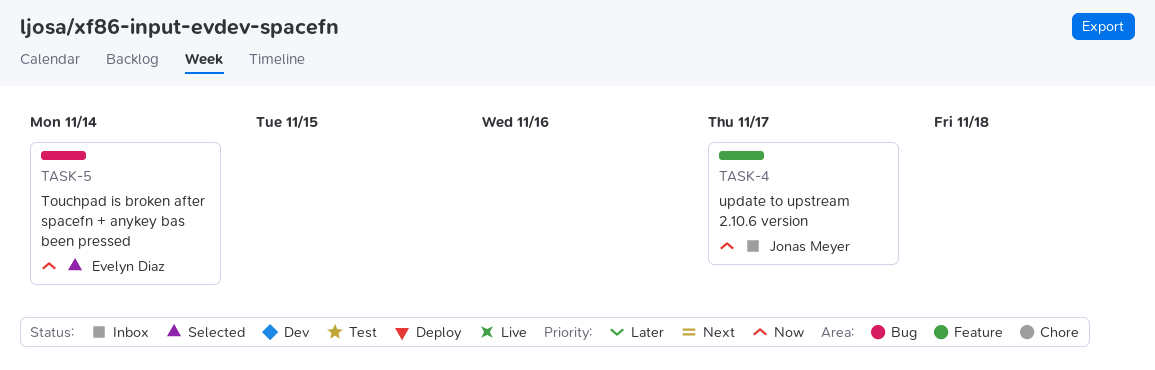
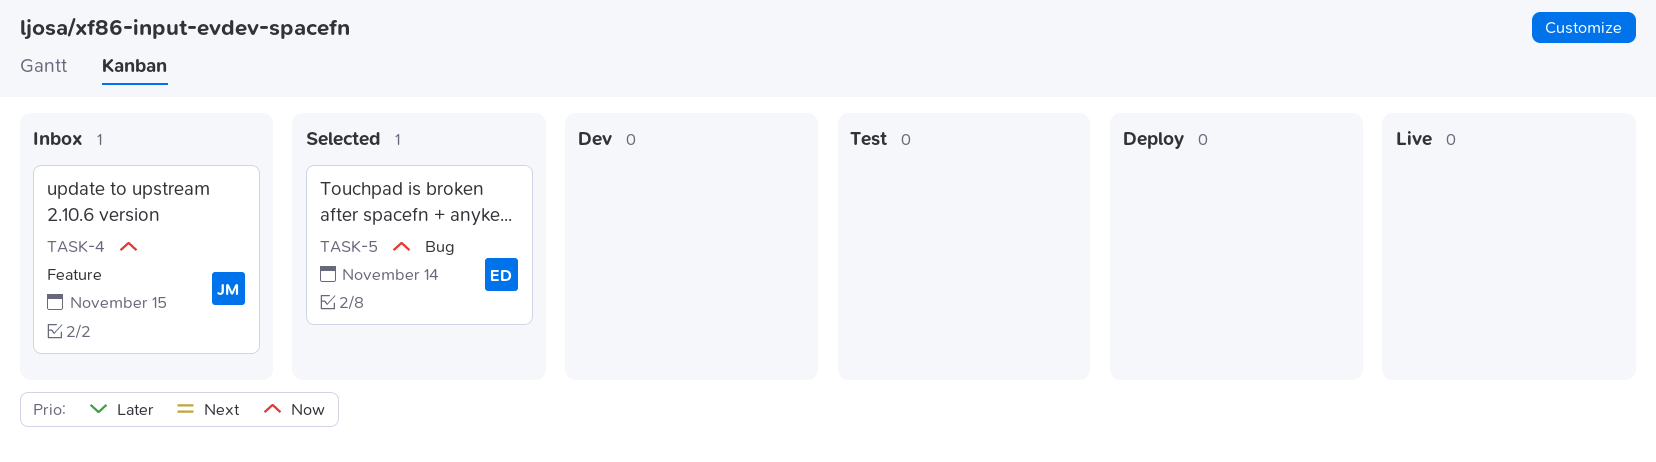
TASK-4, due: Nov 17 -> Nov 15

